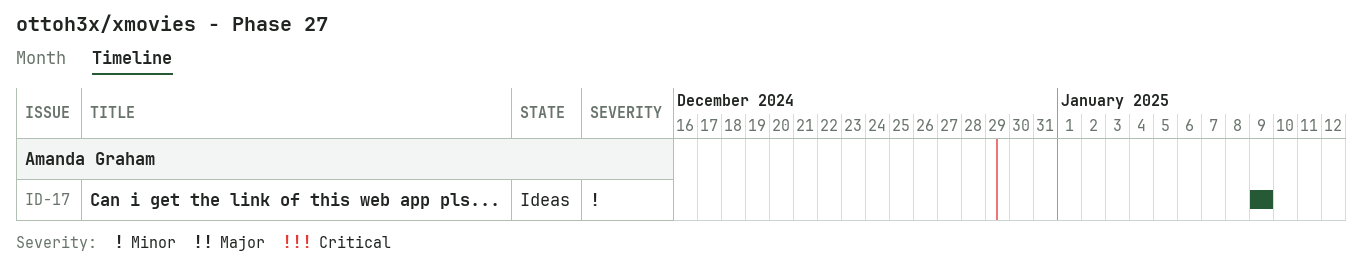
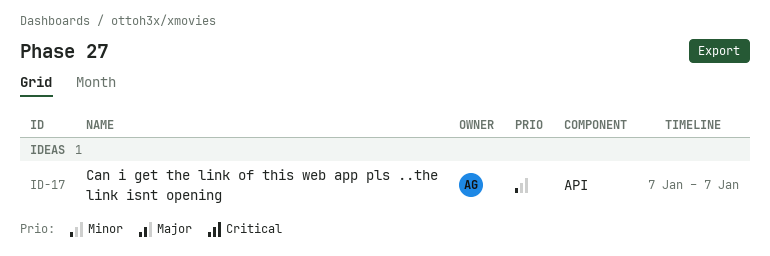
ID-17, start: Jan 9 -> Jan 7
ID-17, due: Jan 9 -> Jan 7

